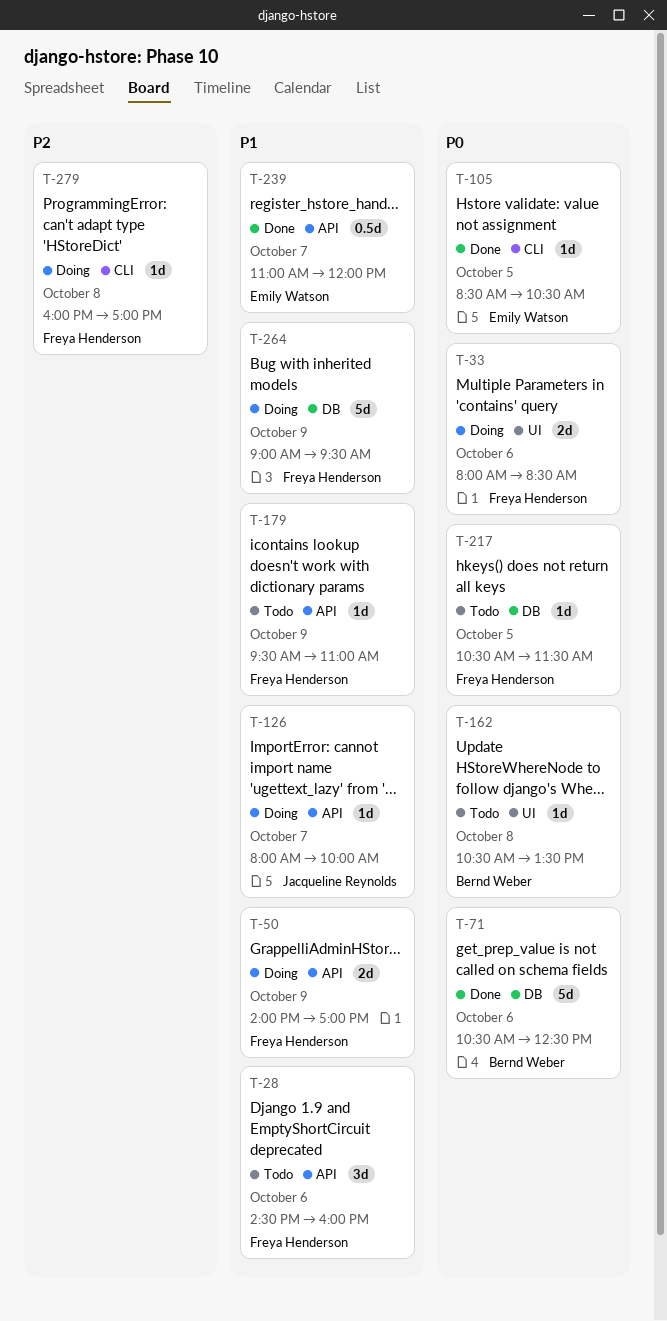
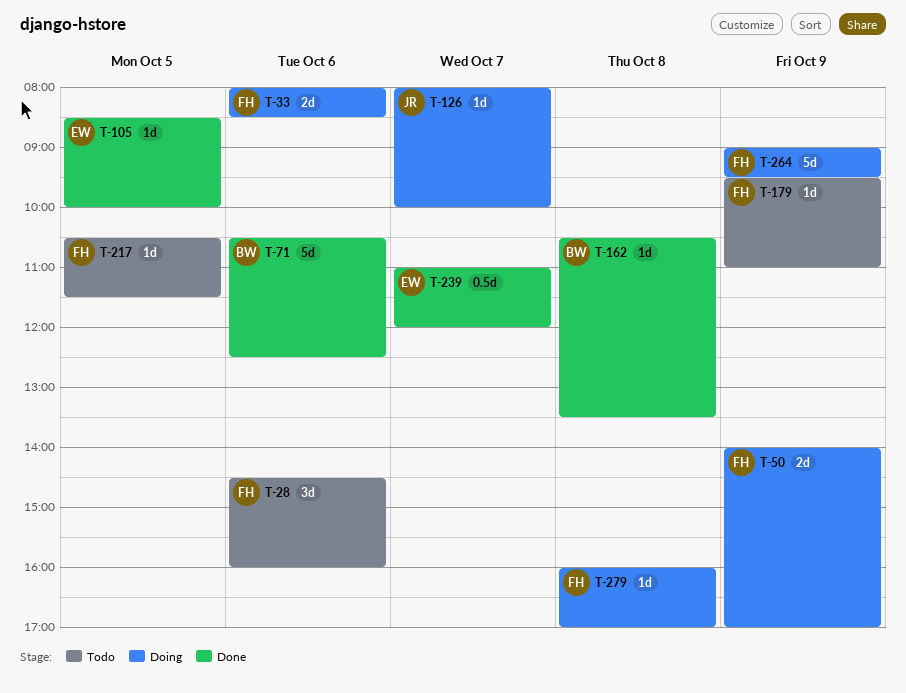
T-105, ends: 10:30 -> 10:00
T-162, status: Todo -> Done

